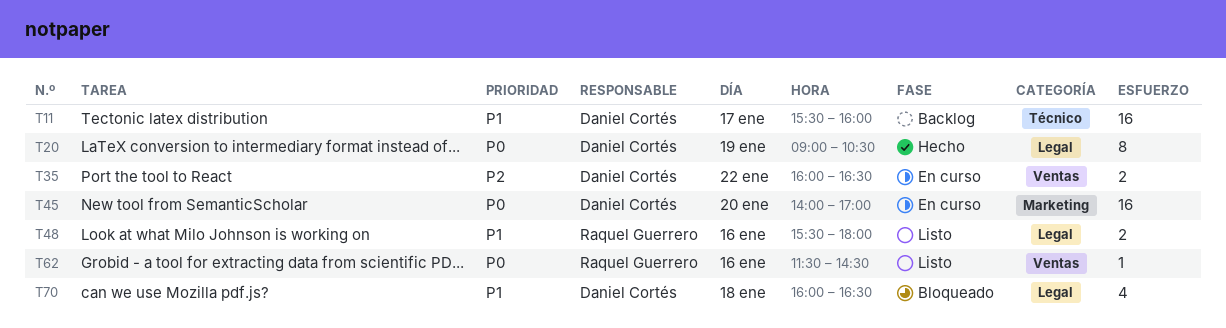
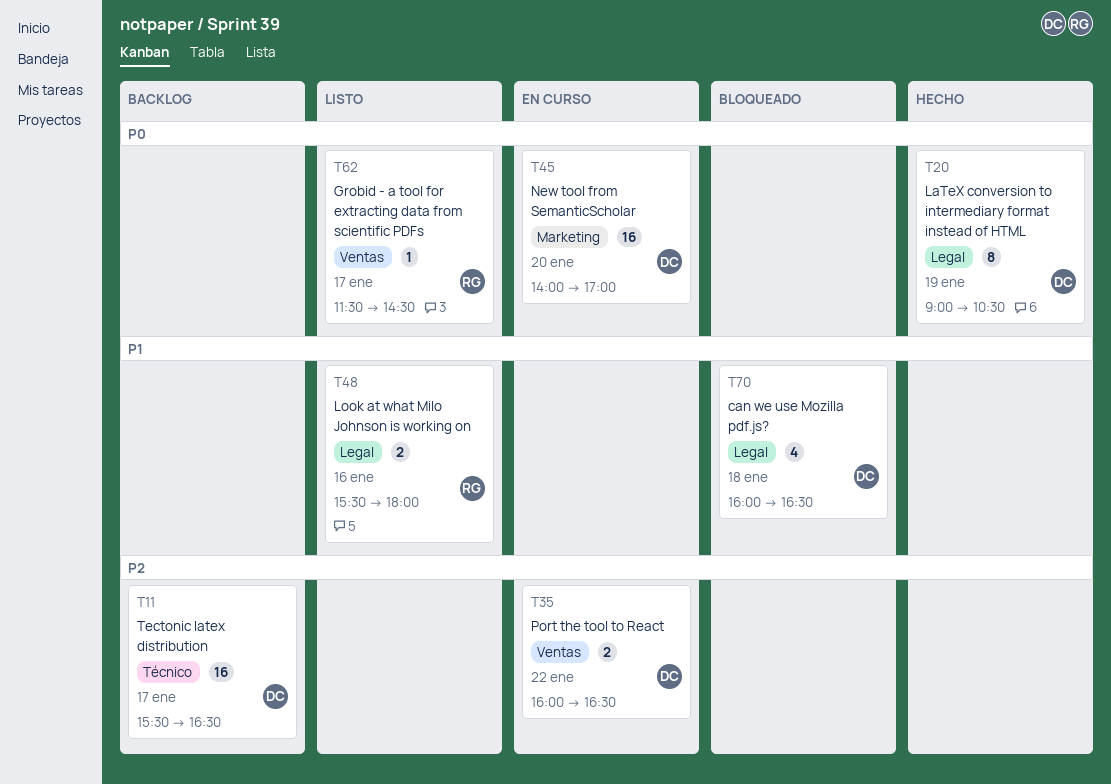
T11, priority: P1 -> P2
T11, ends: 16:00 -> 16:30
T62, day: Jan 16 -> Jan 17

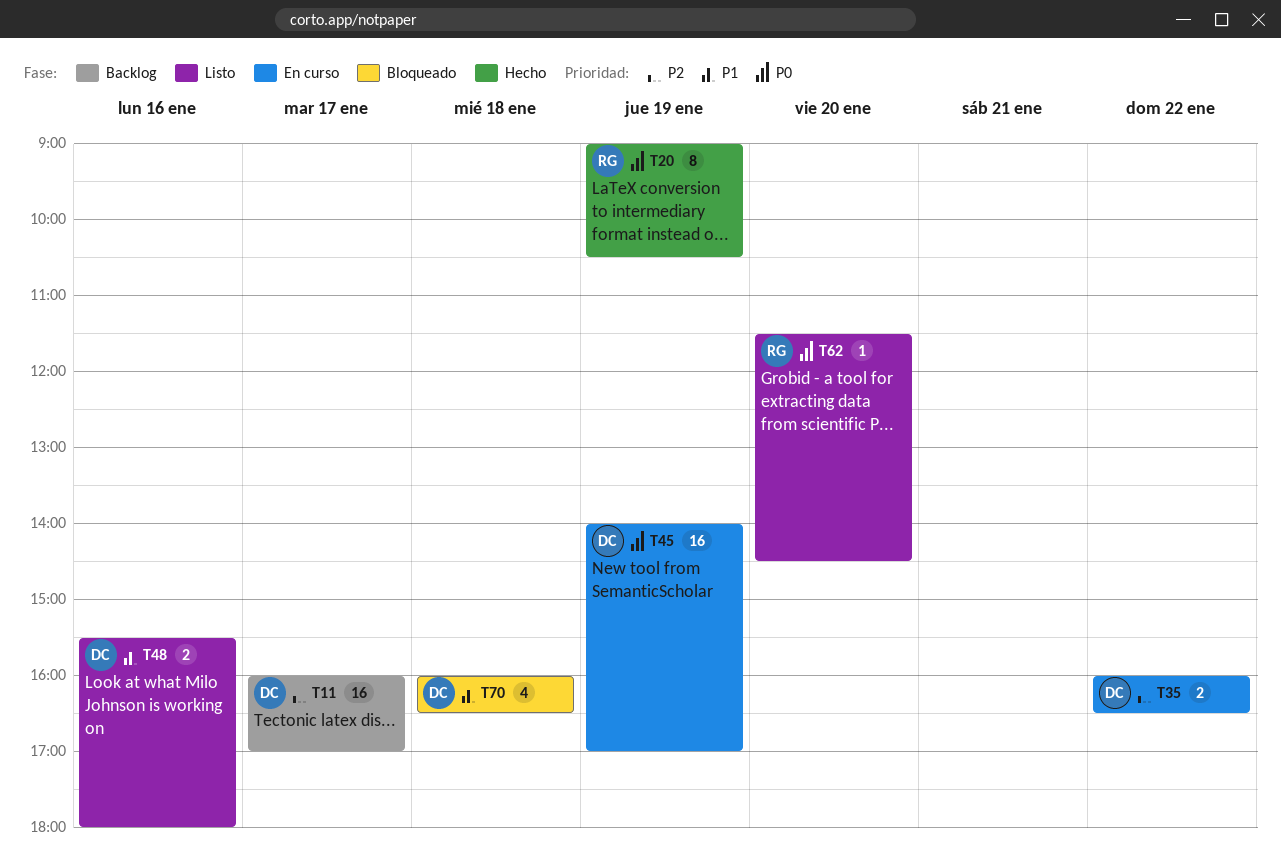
T11, begins: 15:30 -> 16:00
T11, ends: 16:30 -> 17:00
T20, owner: DC -> RG
T45, day: Jan 20 -> Jan 19
T48, owner: RG -> DC
T62, day: Jan 17 -> Jan 20

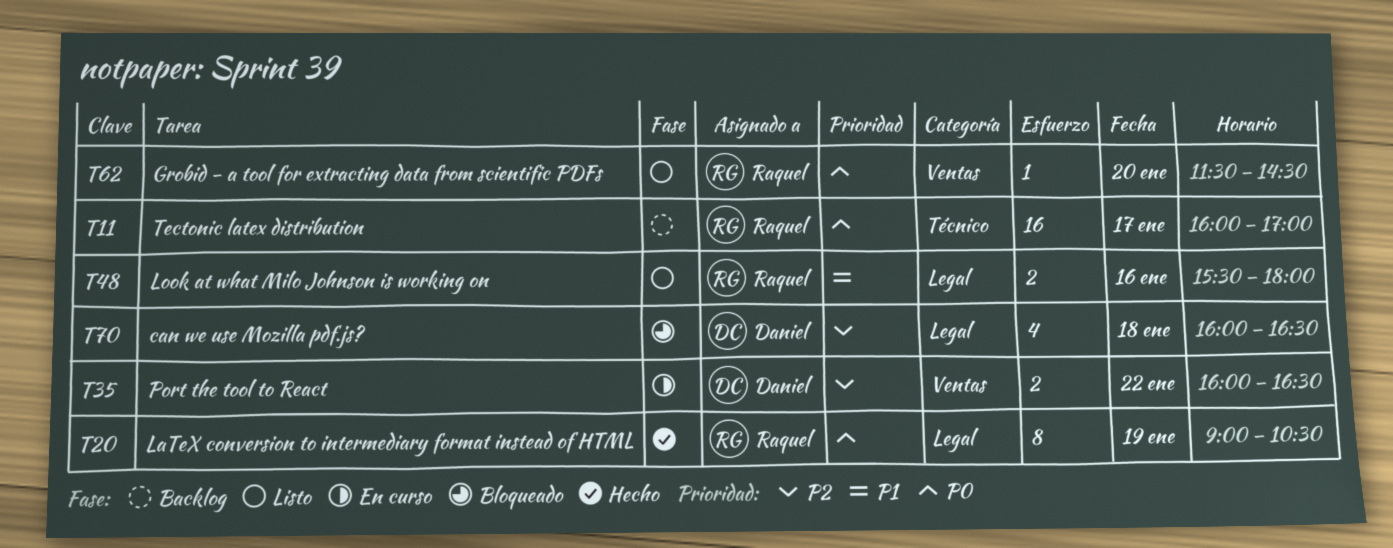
T11, owner: Daniel -> Raquel
T11, priority: P2 -> P0
T45: present -> none
T48, owner: Daniel -> Raquel
T70, priority: P1 -> P2

